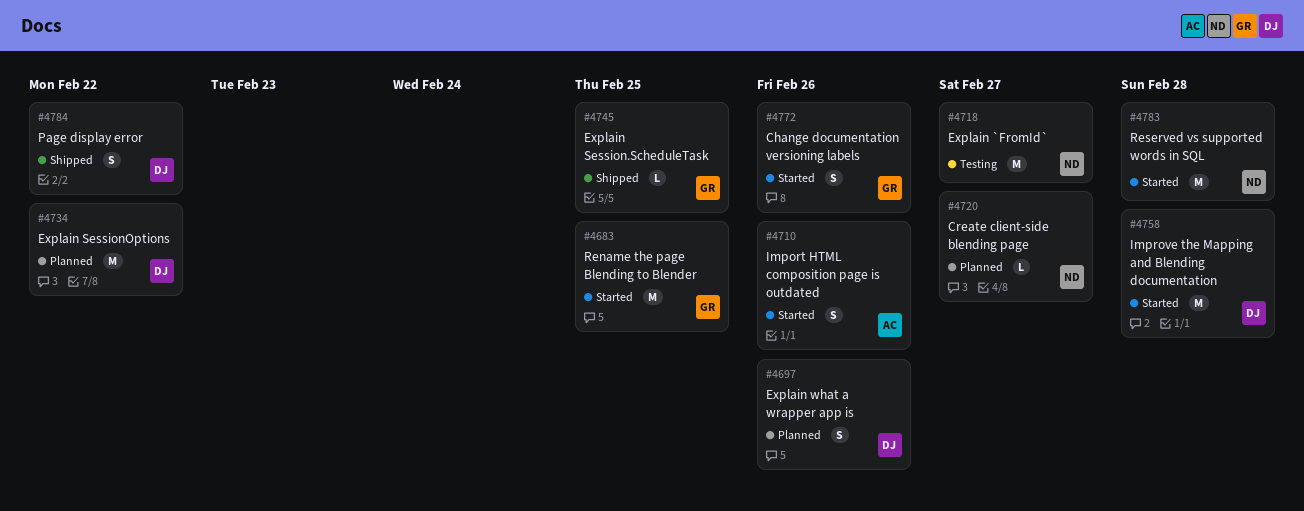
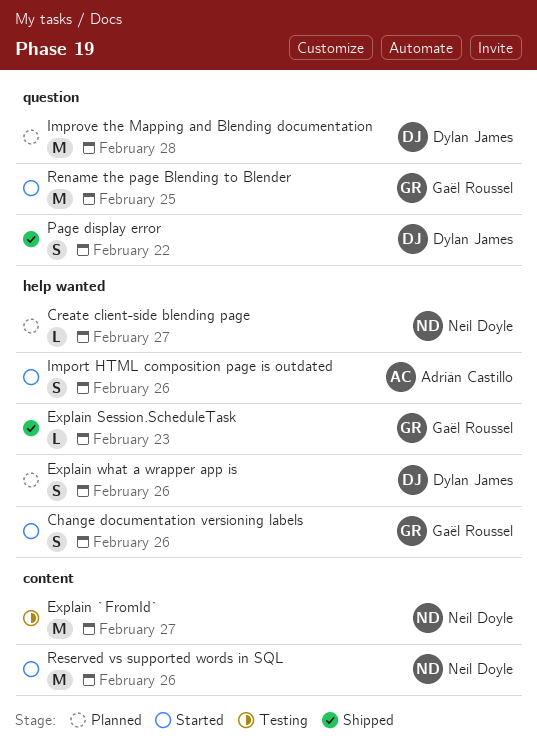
Explain Session.ScheduleTask, due: Feb 25 -> Feb 23
Explain SessionOptions: present -> none
Improve the Mapping and Blending documentation, status: Started -> Planned
Reserved vs supported words in SQL, due: Feb 28 -> Feb 26

